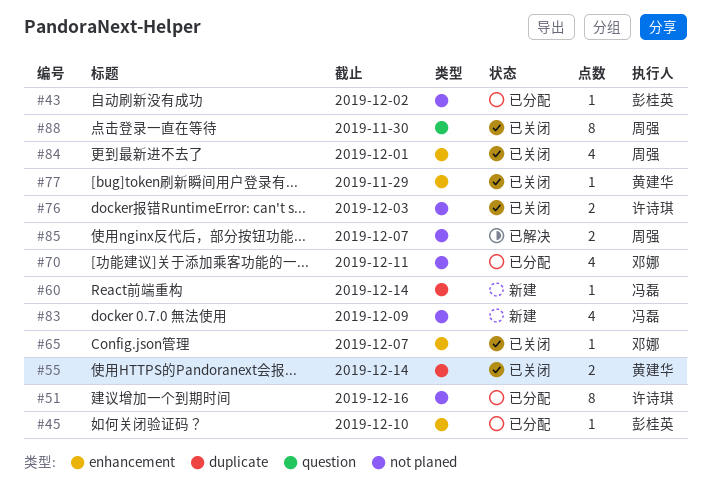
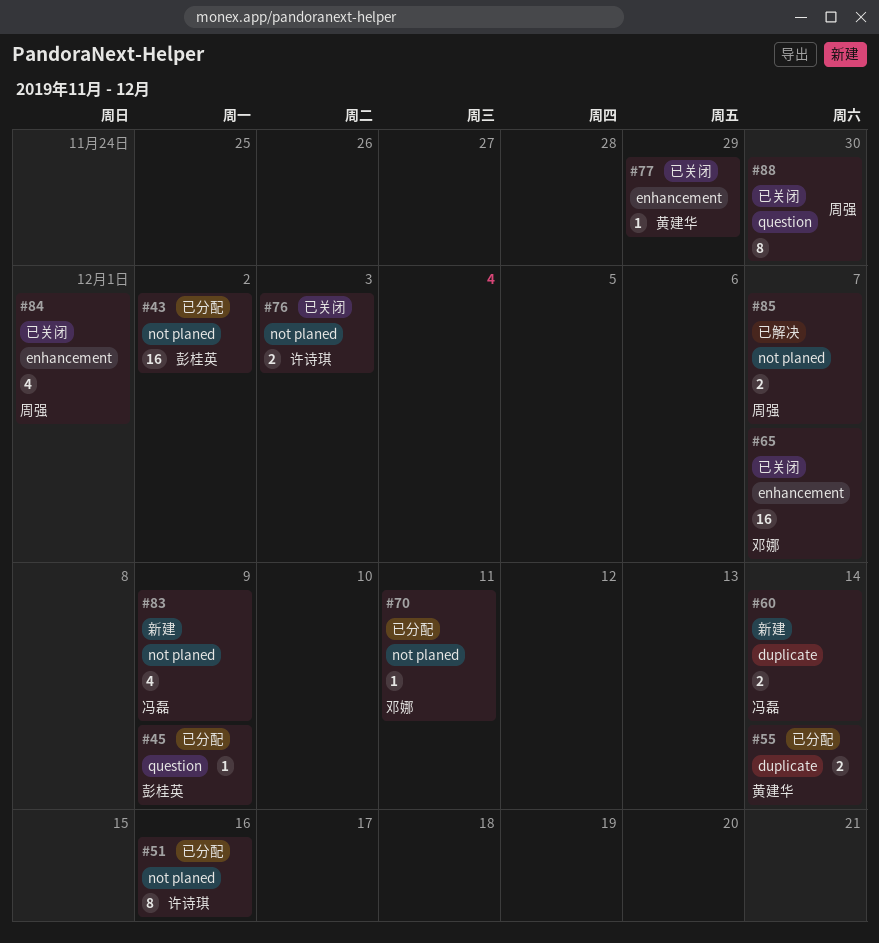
#43, estimate: 1 -> 16
#45, label: enhancement -> question
#45, due: Dec 10 -> Dec 9
#55, status: 已关闭 -> 已分配
#60, estimate: 1 -> 2
#65, estimate: 1 -> 16
#70, estimate: 4 -> 1

